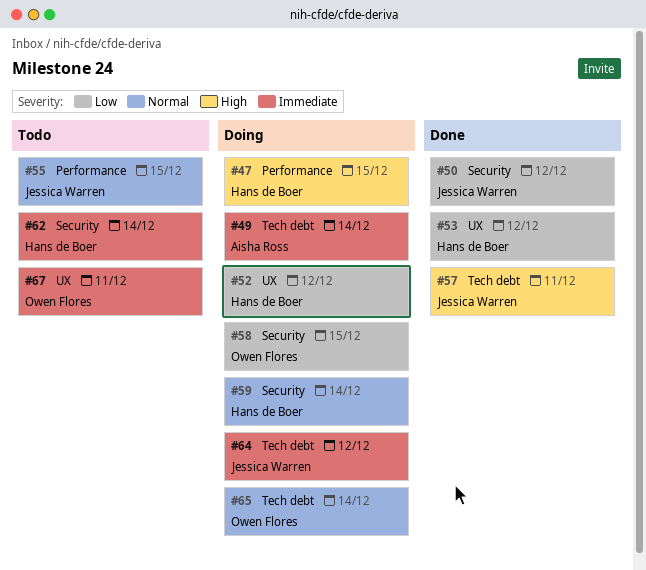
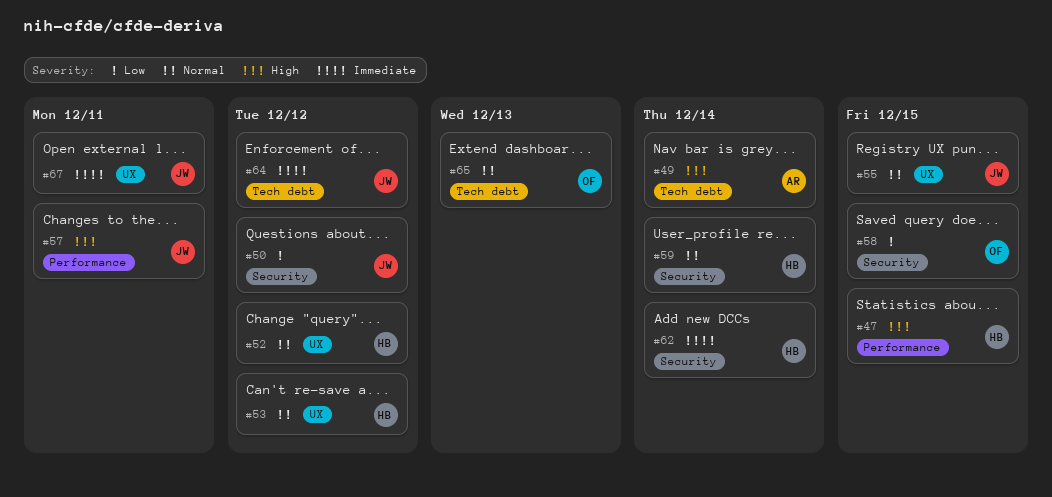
#49, priority: Immediate -> High
#52, priority: Low -> Normal
#53, priority: Low -> Normal
#55, label: Performance -> UX
#57, label: Tech debt -> Performance
#65, due: Dec 14 -> Dec 13
#67, owner: Owen Flores -> Jessica Warren

